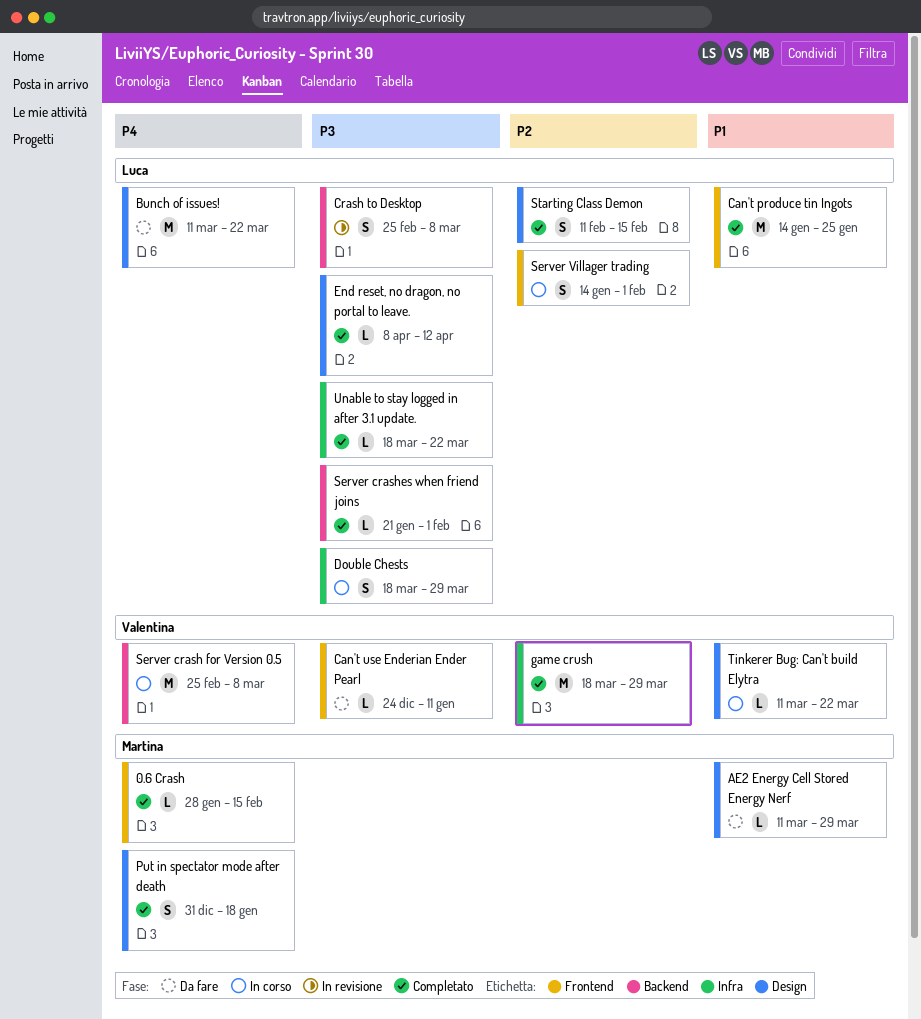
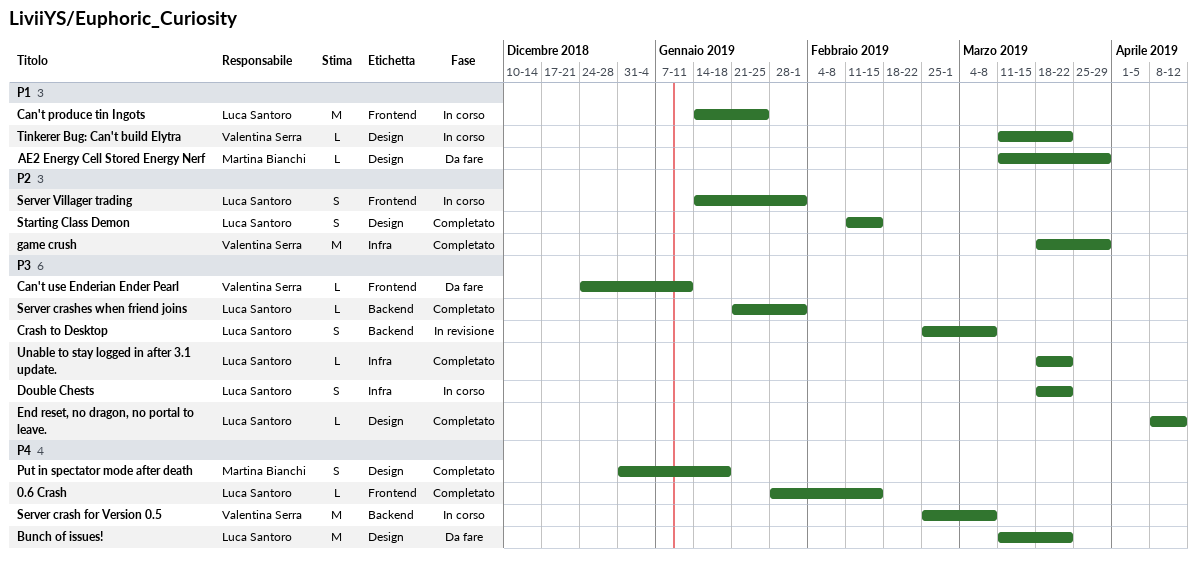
0.6 Crash, owner: Martina Bianchi -> Luca Santoro
Can't produce tin Ingots, status: Completato -> In corso
Double Chests, due: Mar 29 -> Mar 22

